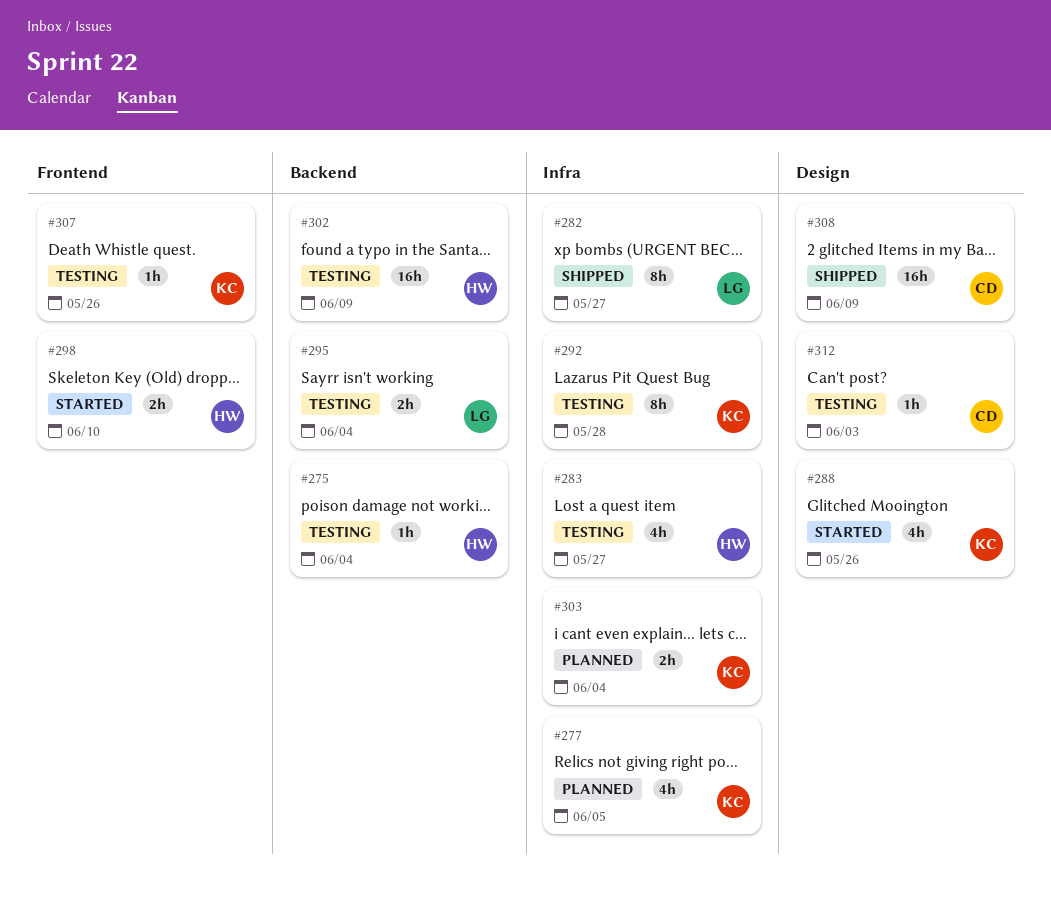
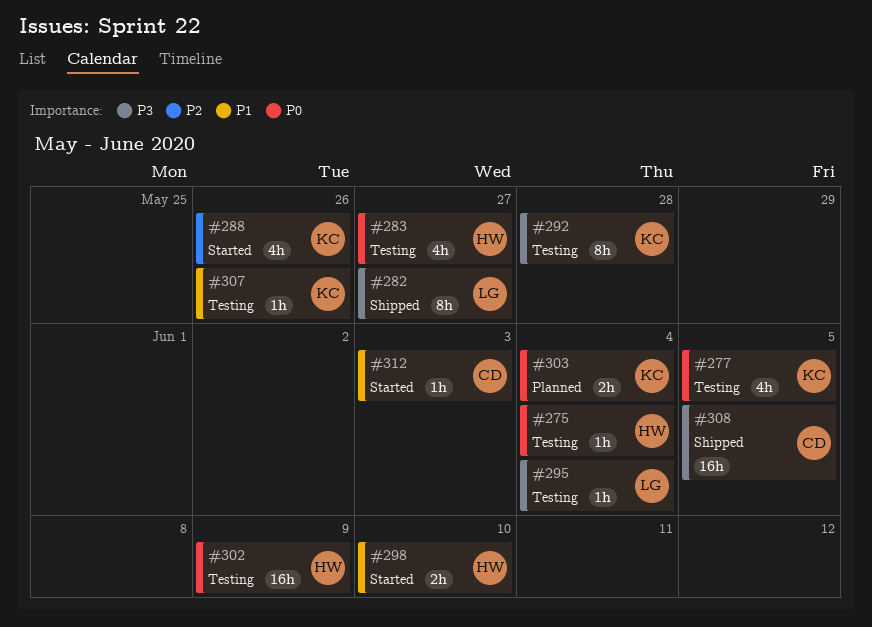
#277, status: Planned -> Testing
#295, estimate: 2h -> 1h
#308, due: Jun 9 -> Jun 5
#312, status: Testing -> Started

